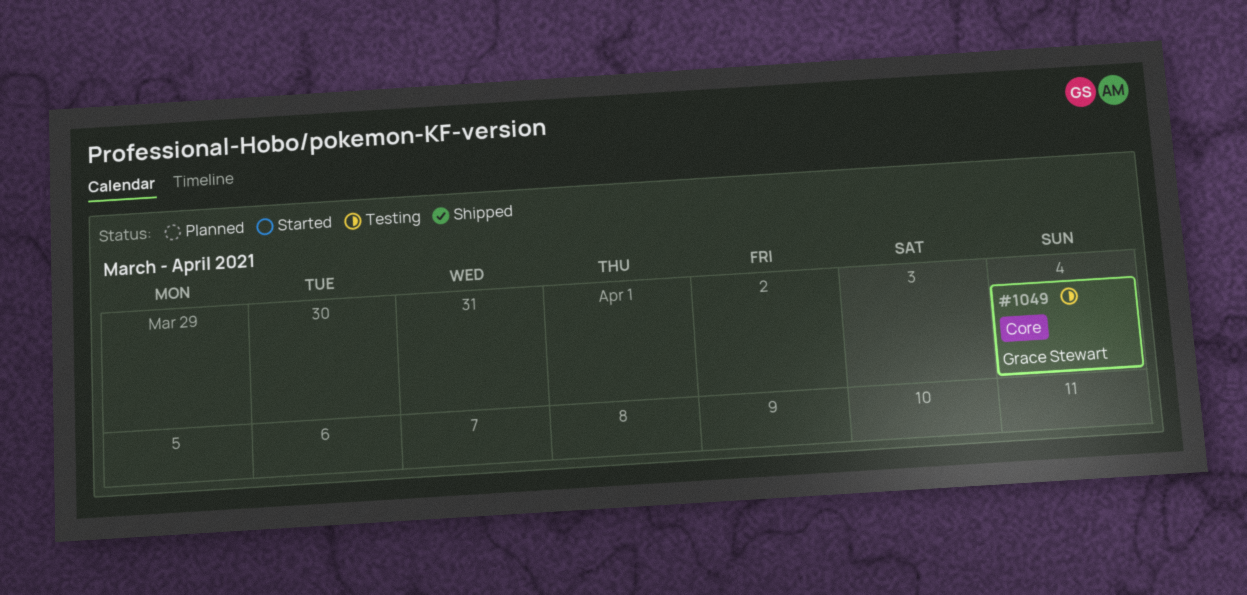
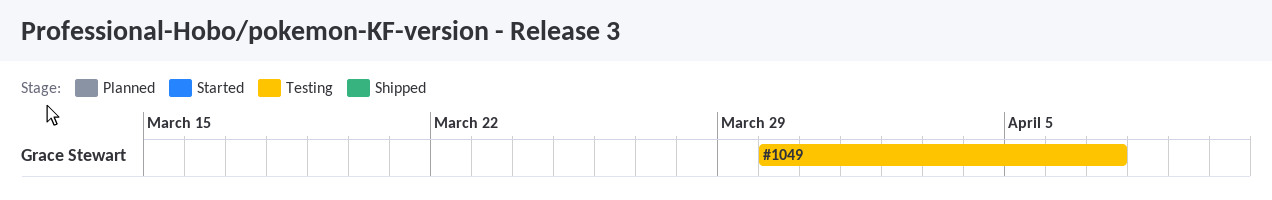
#1049, due: Apr 4 -> Apr 7

